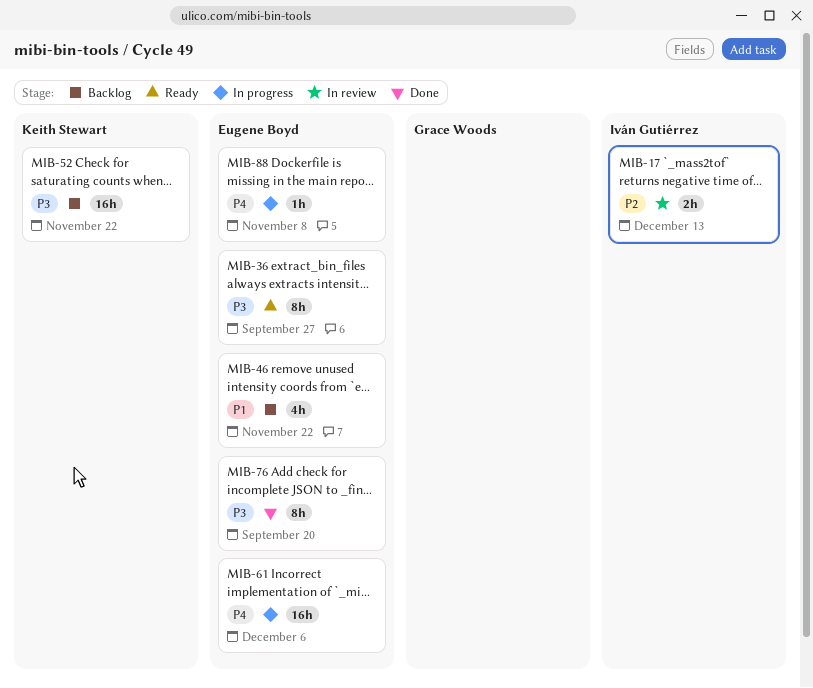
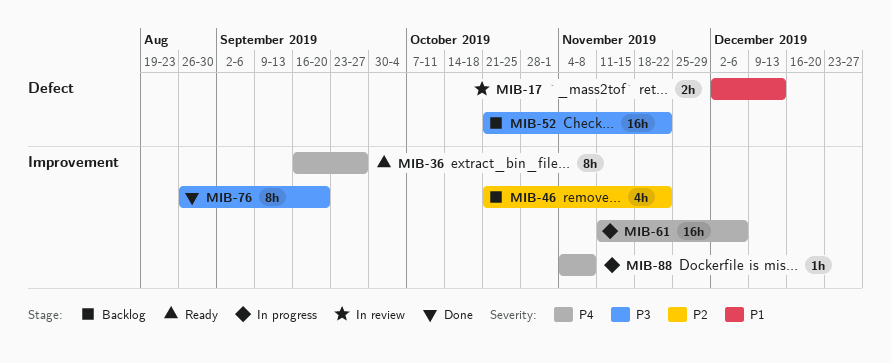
MIB-17, priority: P2 -> P1
MIB-36, priority: P3 -> P4
MIB-46, priority: P1 -> P2

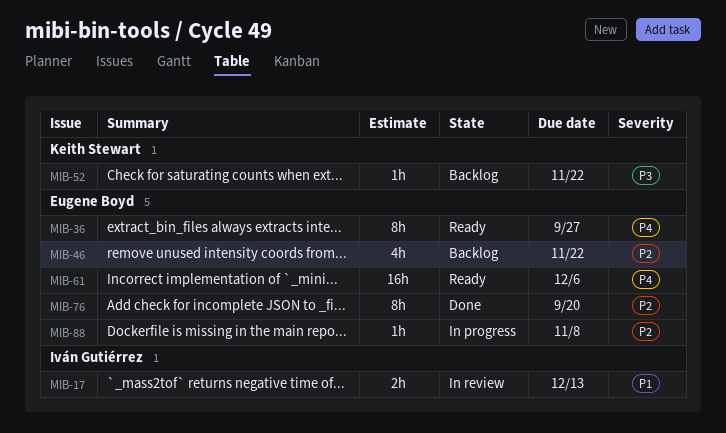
MIB-52, estimate: 16h -> 1h
MIB-61, status: In progress -> Ready
MIB-76, priority: P3 -> P2
MIB-88, priority: P4 -> P2

